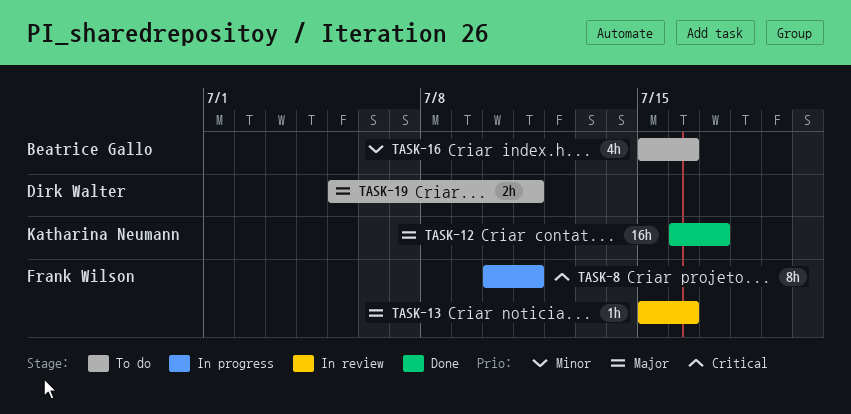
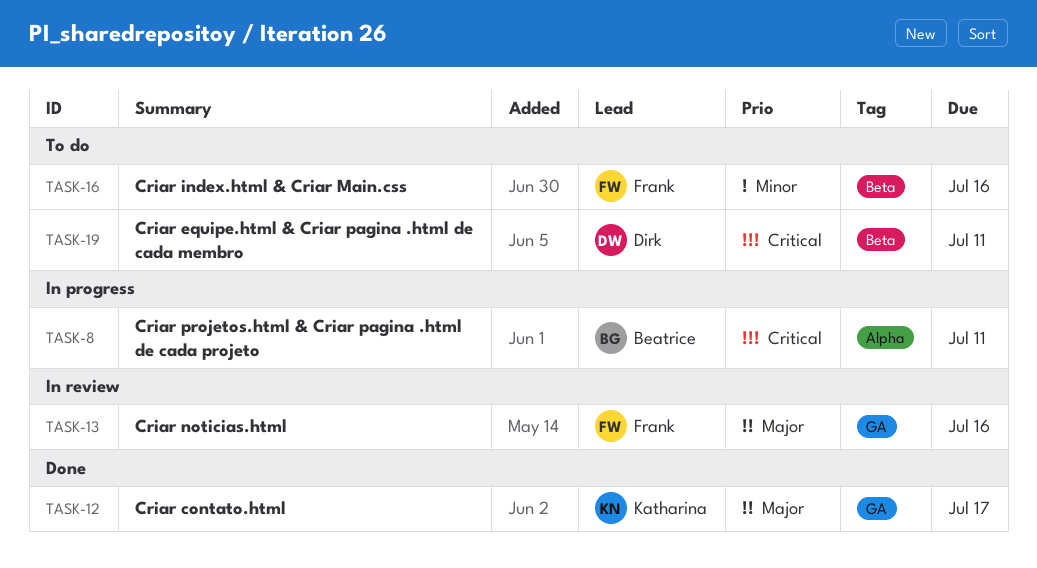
TASK-8, owner: Frank Wilson -> Beatrice Gallo
TASK-16, owner: Beatrice Gallo -> Frank Wilson
TASK-19, priority: Major -> Critical

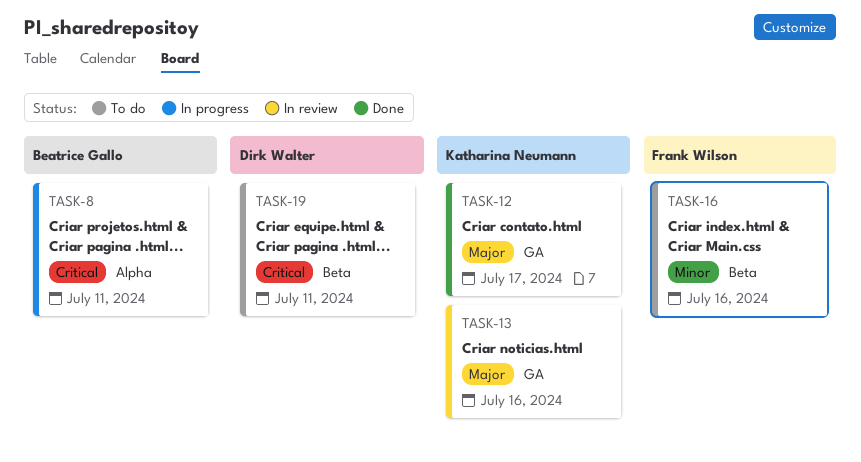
TASK-13, owner: Frank Wilson -> Katharina Neumann

